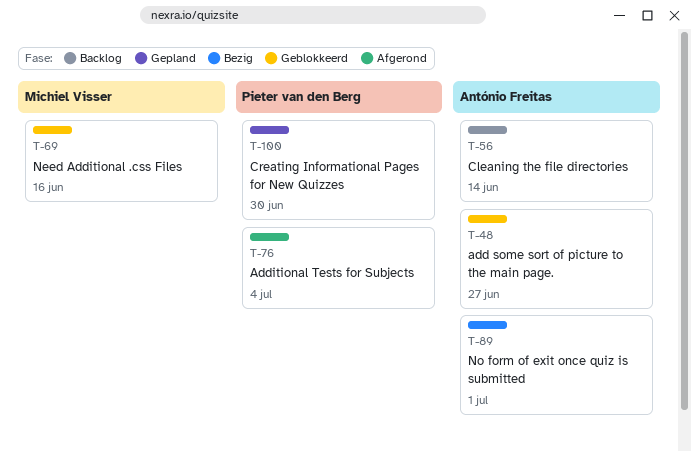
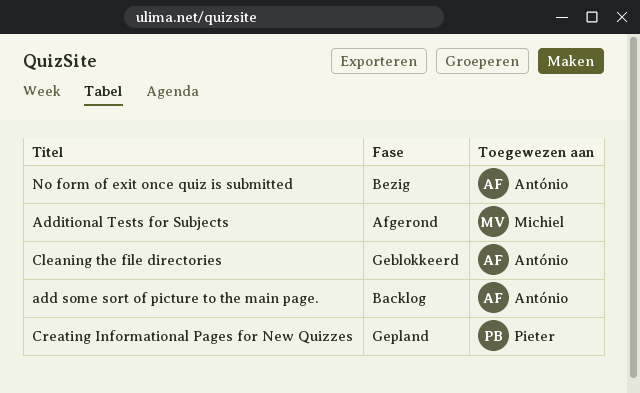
add some sort of picture to the main page., status: Geblokkeerd -> Backlog
Additional Tests for Subjects, owner: Pieter van den Berg -> Michiel Visser
Cleaning the file directories, status: Backlog -> Geblokkeerd
Need Additional .css Files: present -> none

